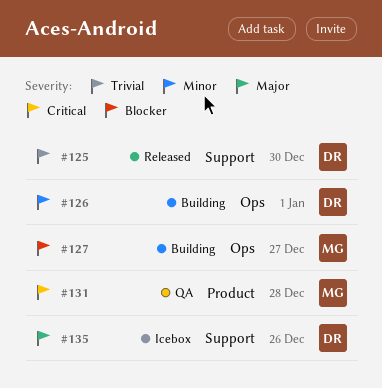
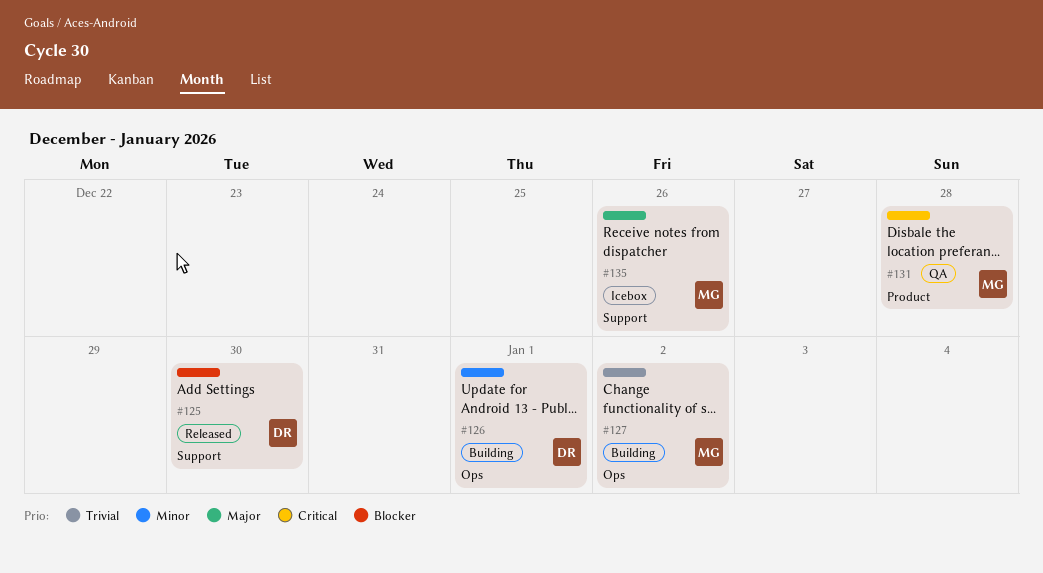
#125, priority: Trivial -> Blocker
#127, priority: Blocker -> Trivial
#127, due: Dec 27 -> Jan 2
#135, owner: DR -> MG

